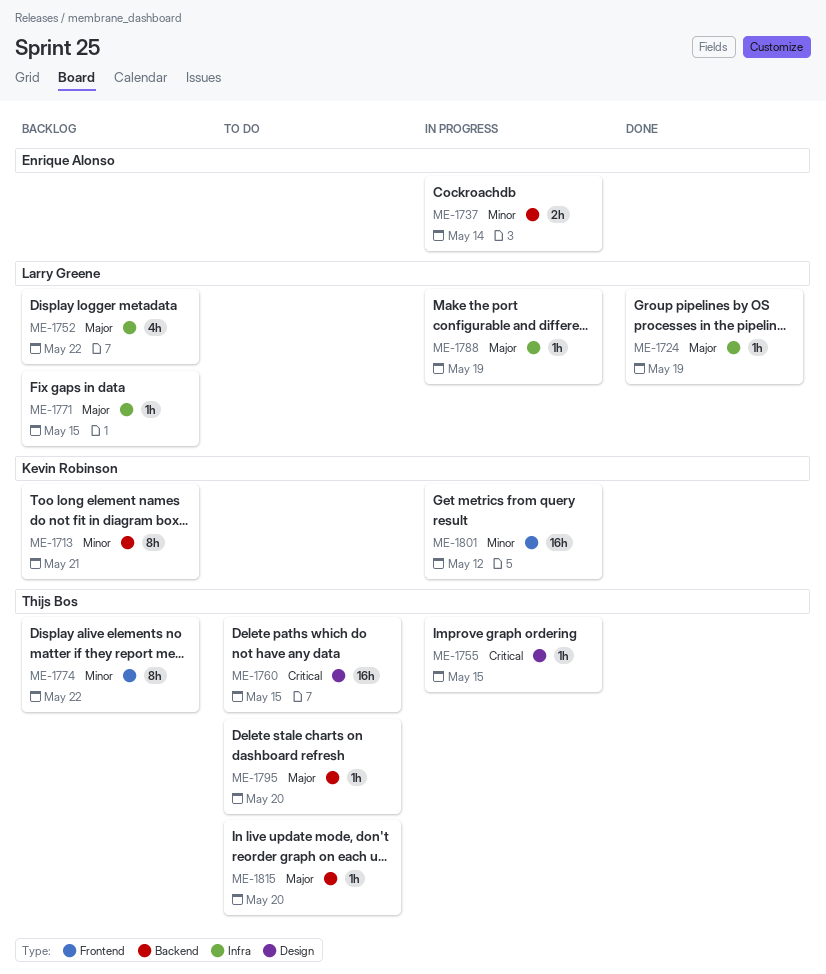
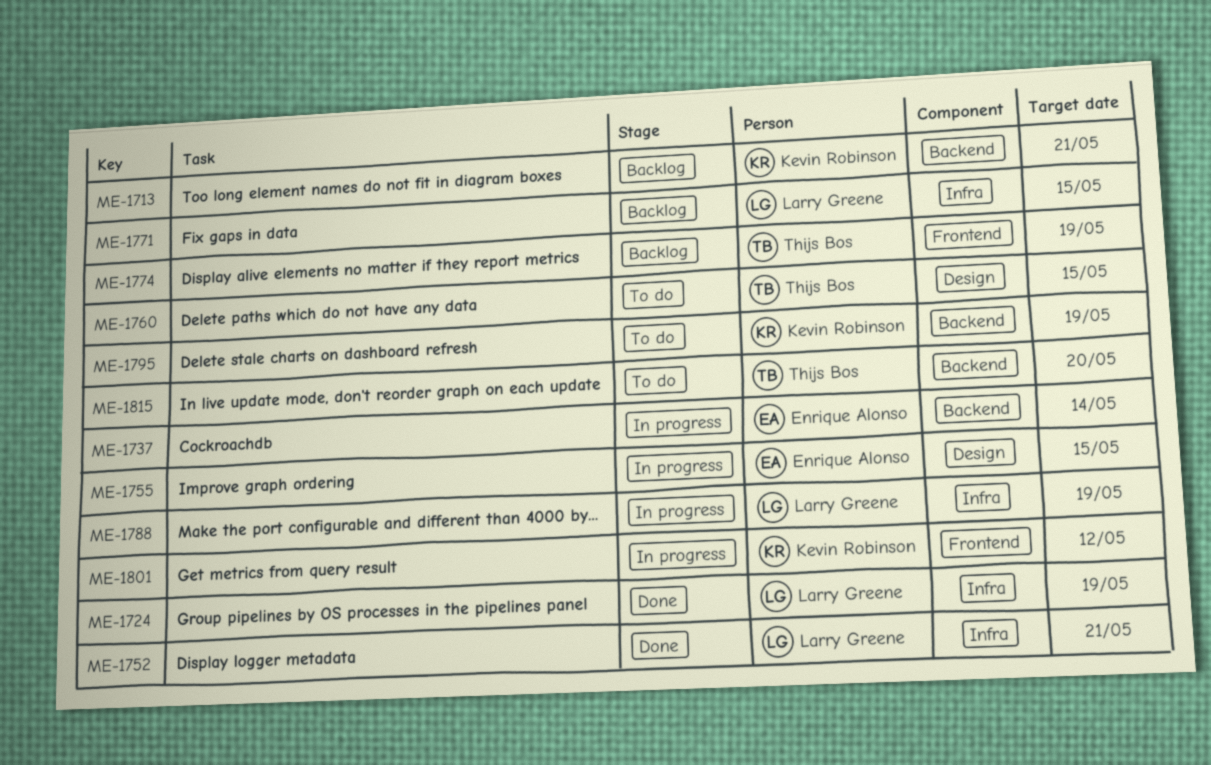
ME-1752, status: Backlog -> Done
ME-1752, due: May 22 -> May 21
ME-1755, owner: Thijs Bos -> Enrique Alonso
ME-1774, due: May 22 -> May 19
ME-1795, owner: Thijs Bos -> Kevin Robinson
ME-1795, due: May 20 -> May 19

